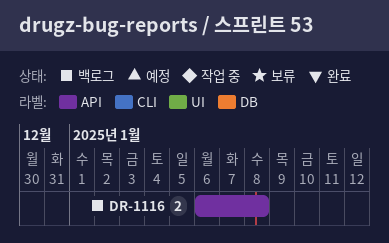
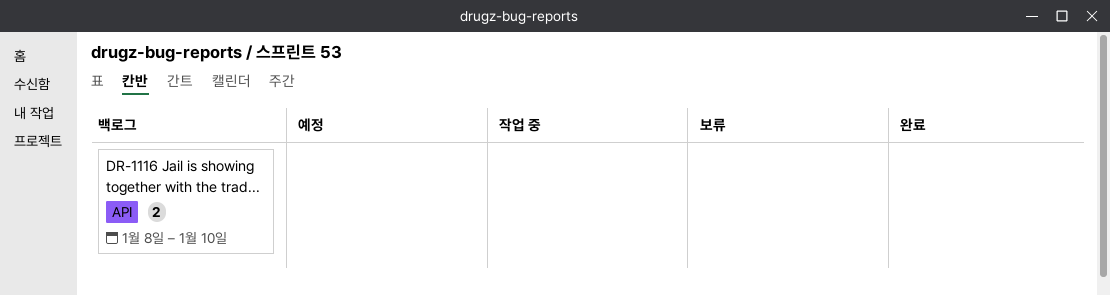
DR-1116, start: Jan 6 -> Jan 8
DR-1116, due: Jan 8 -> Jan 10

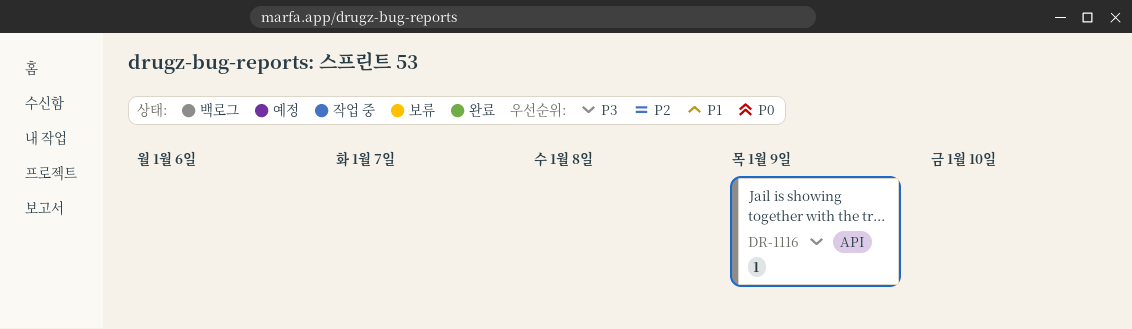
DR-1116, estimate: 2 -> 1
DR-1116, due: Jan 10 -> Jan 9

